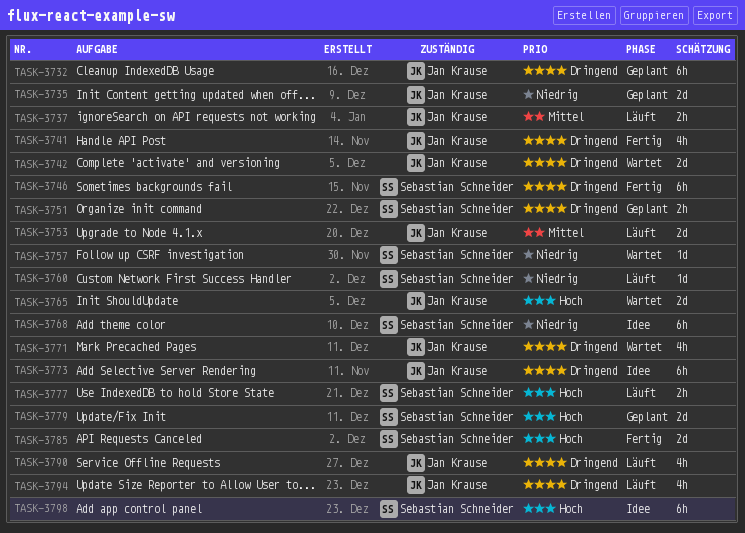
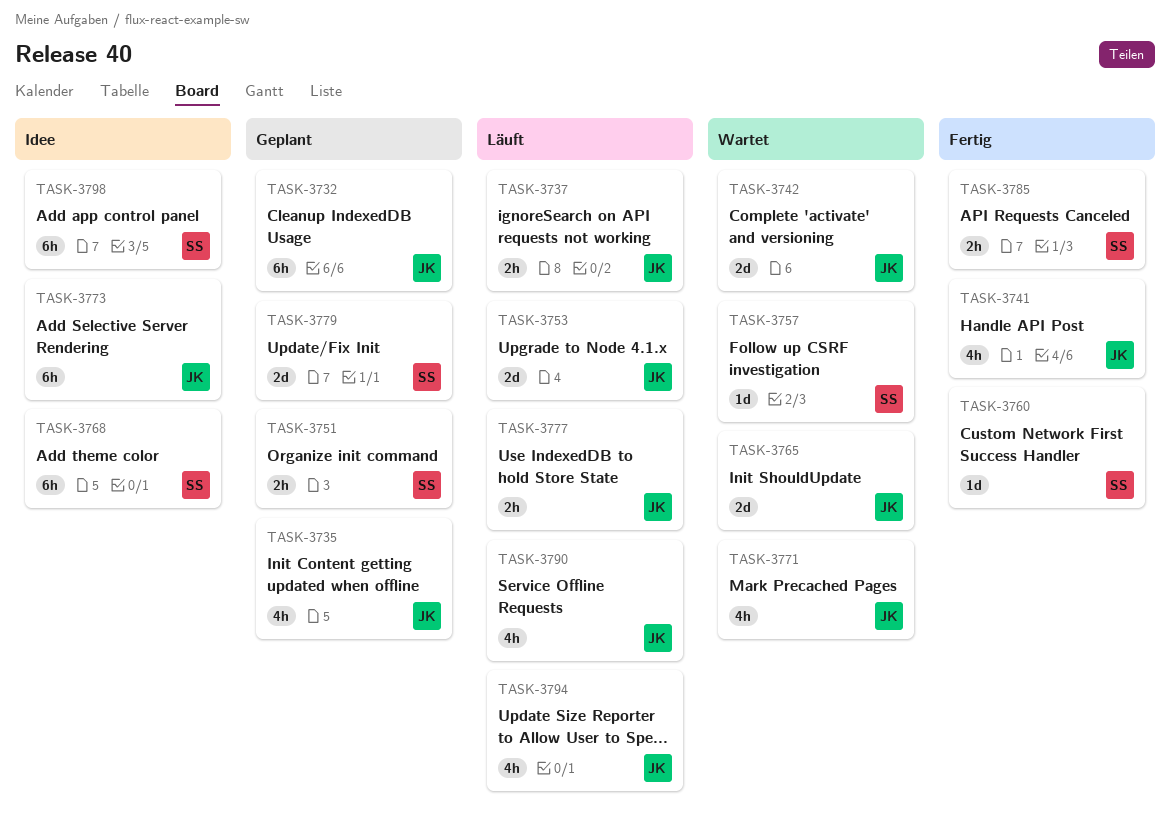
TASK-3735, estimate: 2d -> 4h
TASK-3746: present -> none
TASK-3760, status: Läuft -> Fertig
TASK-3777, owner: Sebastian Schneider -> Jan Krause
TASK-3785, estimate: 2d -> 2h

